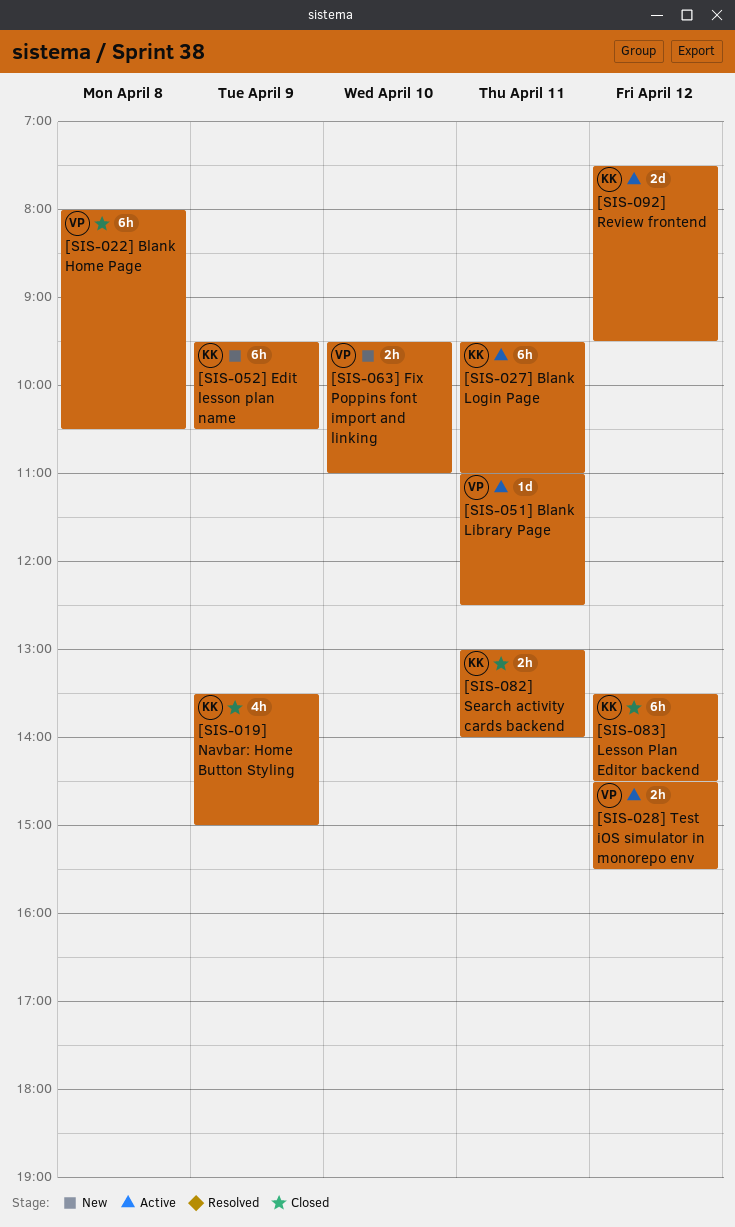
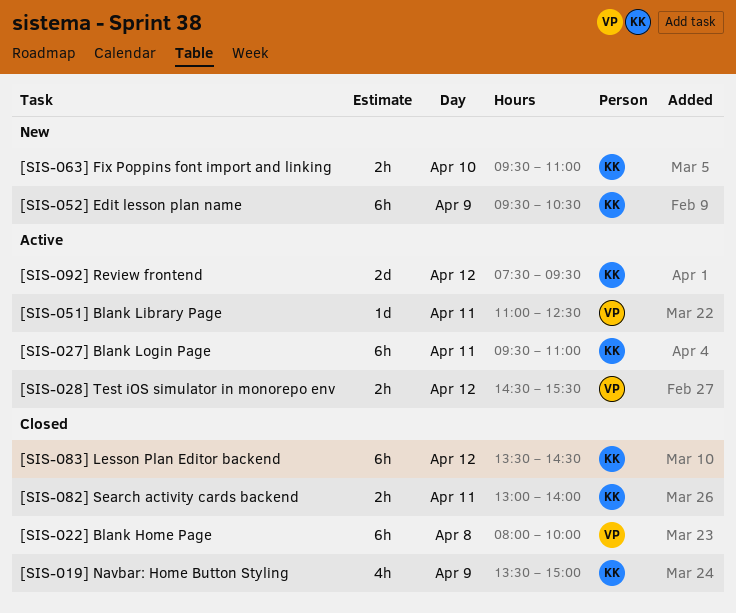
[SIS-022] Blank Home Page, ends: 10:30 -> 10:00
[SIS-063] Fix Poppins font import and linking, owner: VP -> KK

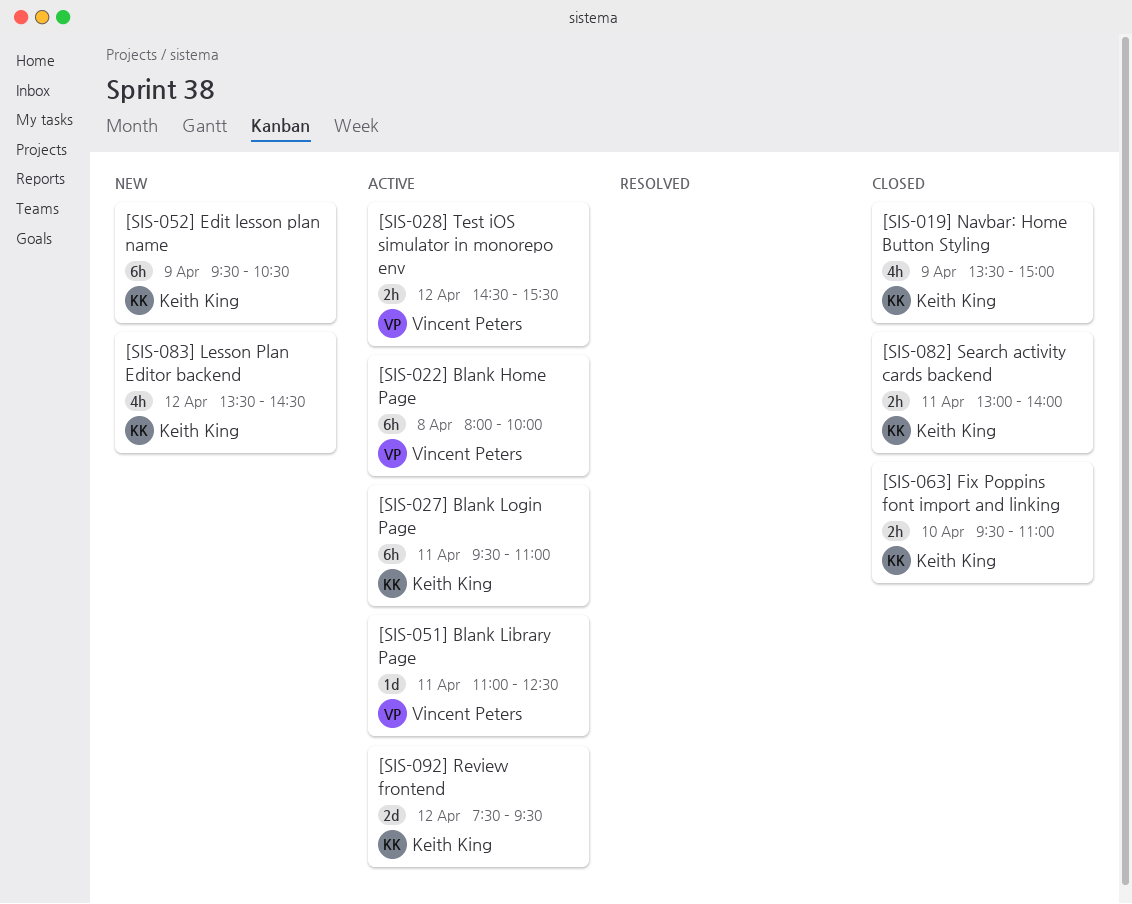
[SIS-022] Blank Home Page, status: Closed -> Active
[SIS-063] Fix Poppins font import and linking, status: New -> Closed
[SIS-083] Lesson Plan Editor backend, status: Closed -> New
[SIS-083] Lesson Plan Editor backend, estimate: 6h -> 4h

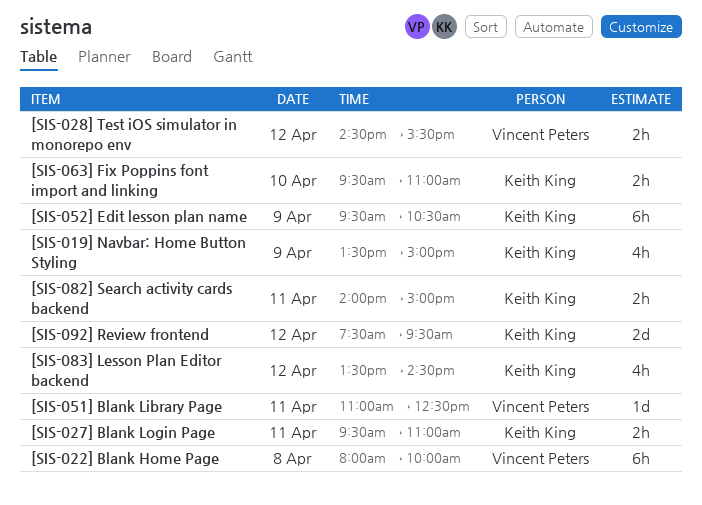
[SIS-027] Blank Login Page, estimate: 6h -> 2h
[SIS-082] Search activity cards backend, begins: 13:00 -> 14:00
[SIS-082] Search activity cards backend, ends: 14:00 -> 15:00

